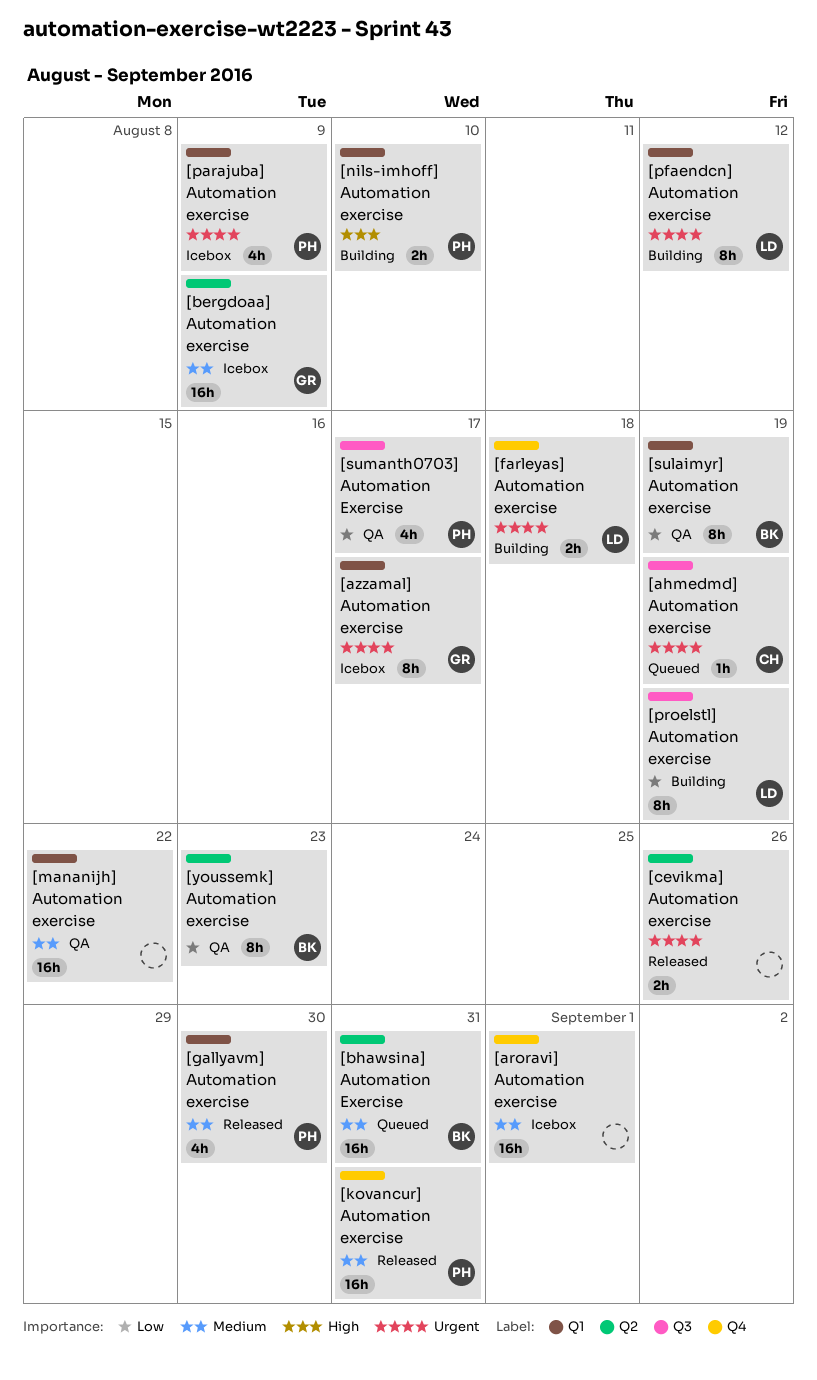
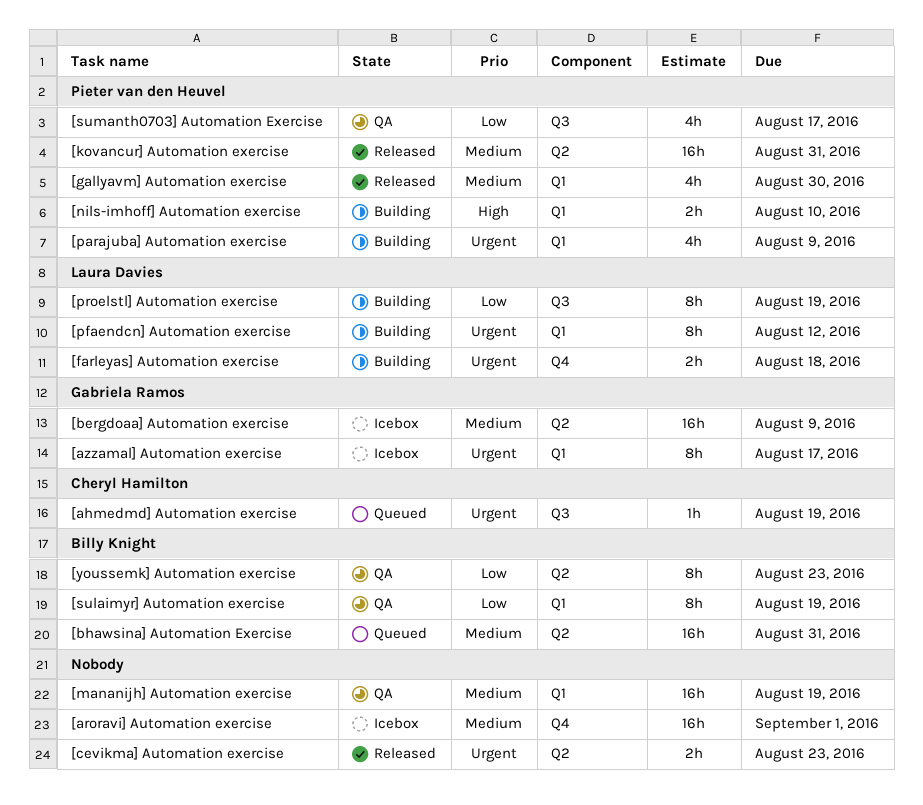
[cevikma] Automation exercise, due: Aug 26 -> Aug 23
[kovancur] Automation exercise, label: Q4 -> Q2
[mananijh] Automation exercise, due: Aug 22 -> Aug 19
[parajuba] Automation exercise, status: Icebox -> Building

